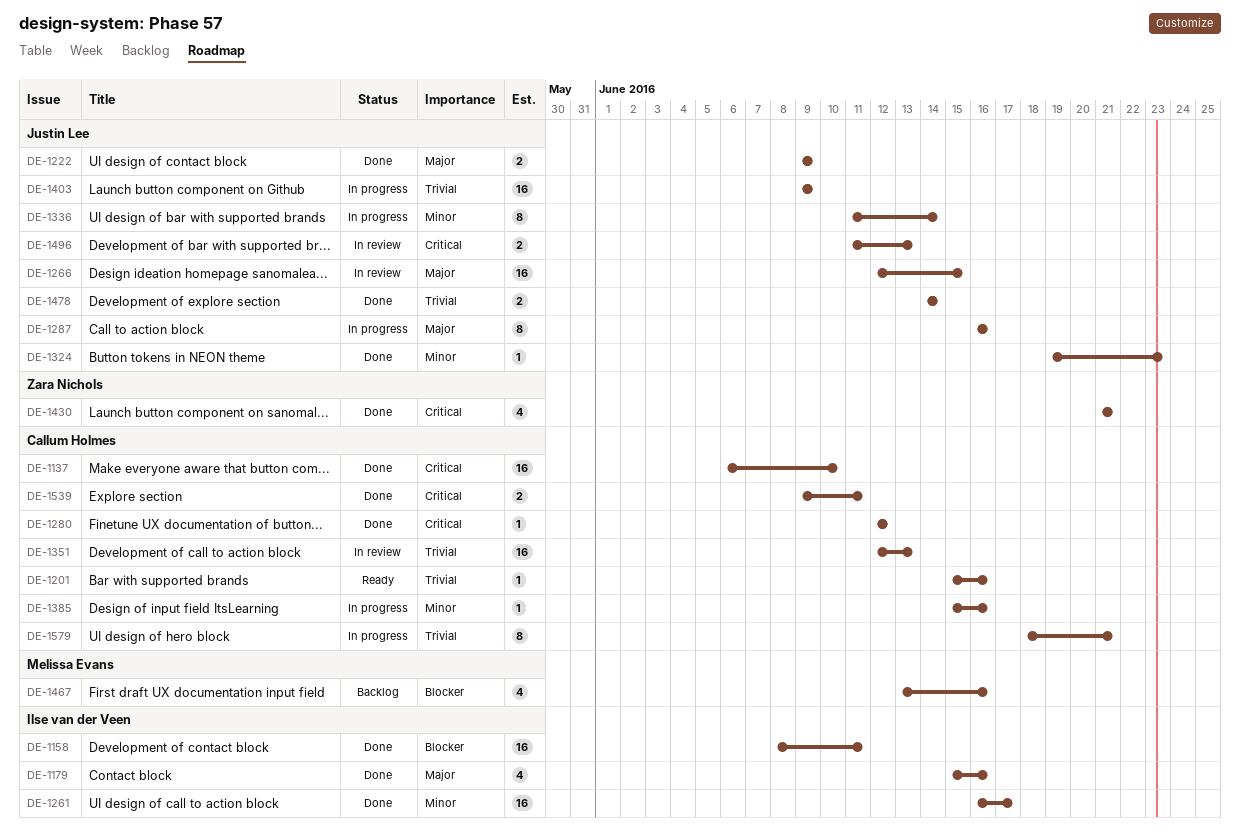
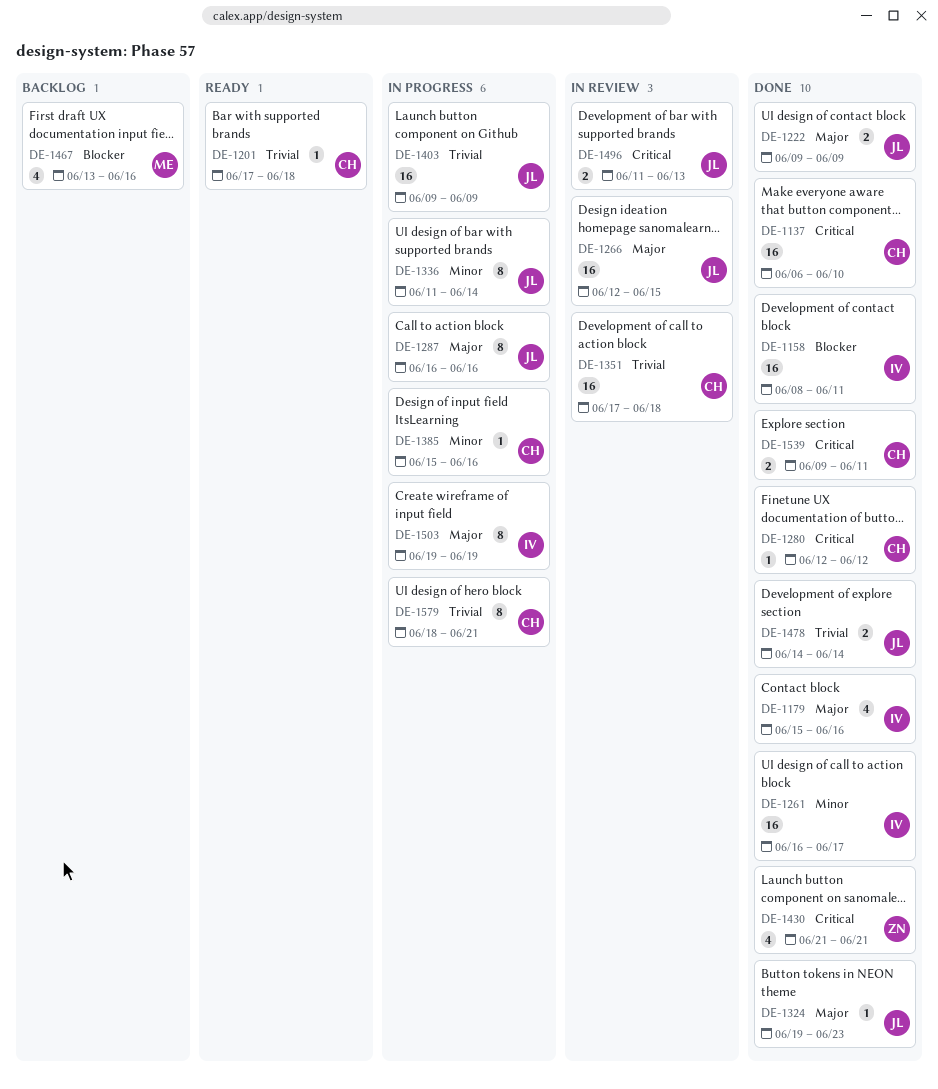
DE-1201, start: Jun 15 -> Jun 17
DE-1201, due: Jun 16 -> Jun 18
DE-1324, priority: Minor -> Major
DE-1351, start: Jun 12 -> Jun 17
DE-1351, due: Jun 13 -> Jun 18
DE-1503: none -> present

